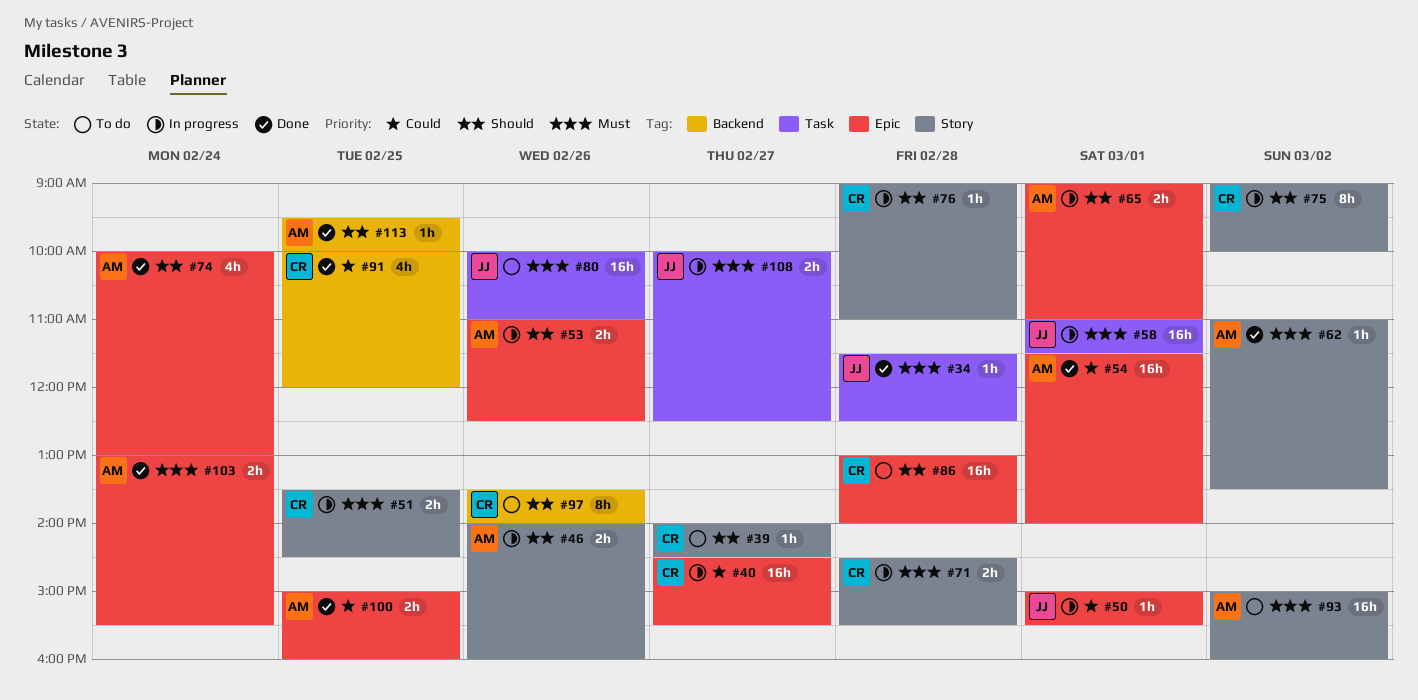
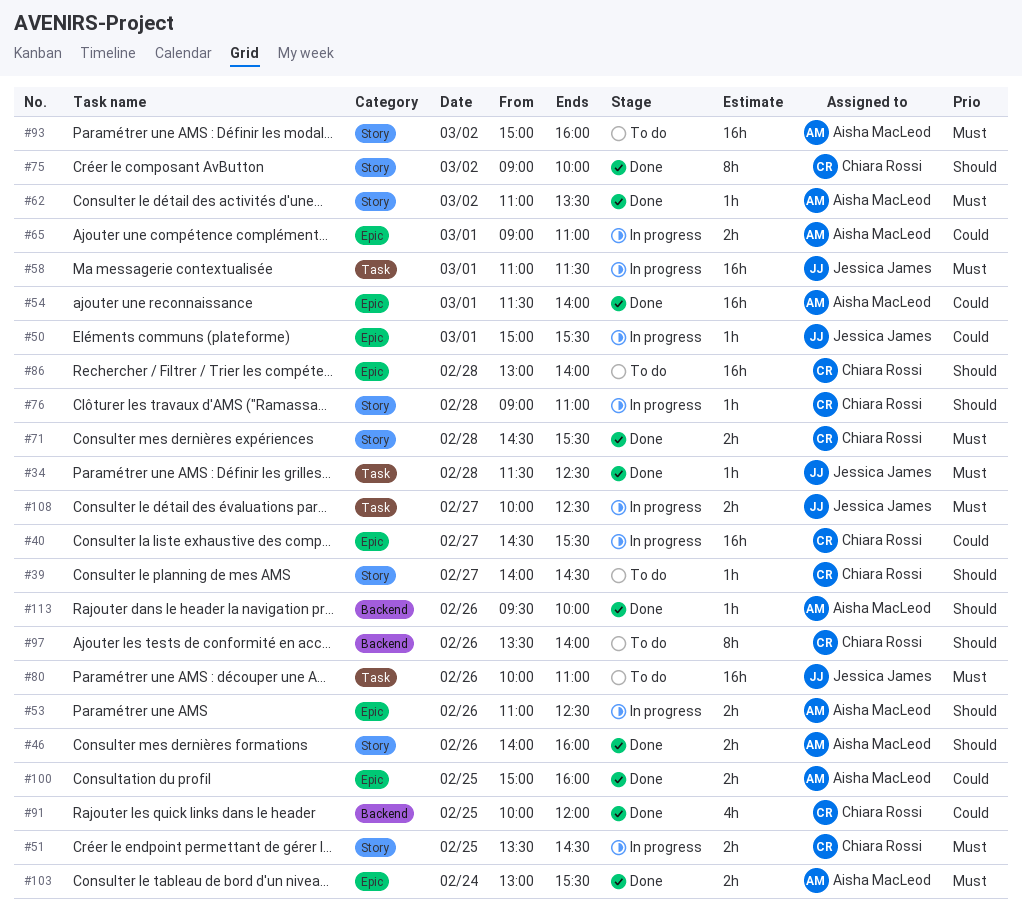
#46, status: In progress -> Done
#65, priority: Should -> Could
#71, status: In progress -> Done
#74: present -> none
#75, status: In progress -> Done
#113, day: Feb 25 -> Feb 26

